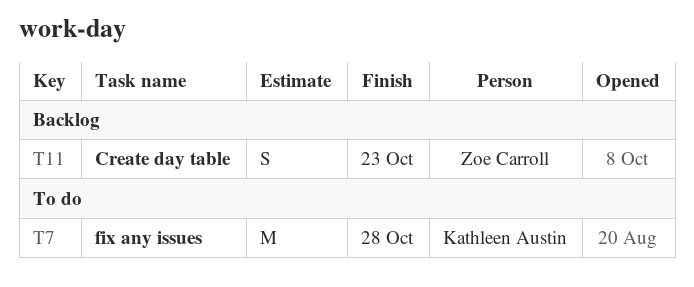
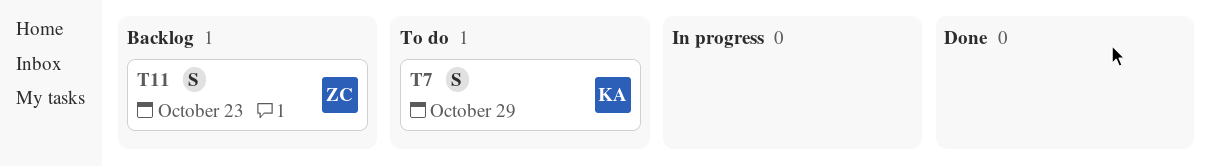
T7, estimate: M -> S
T7, due: Oct 28 -> Oct 29

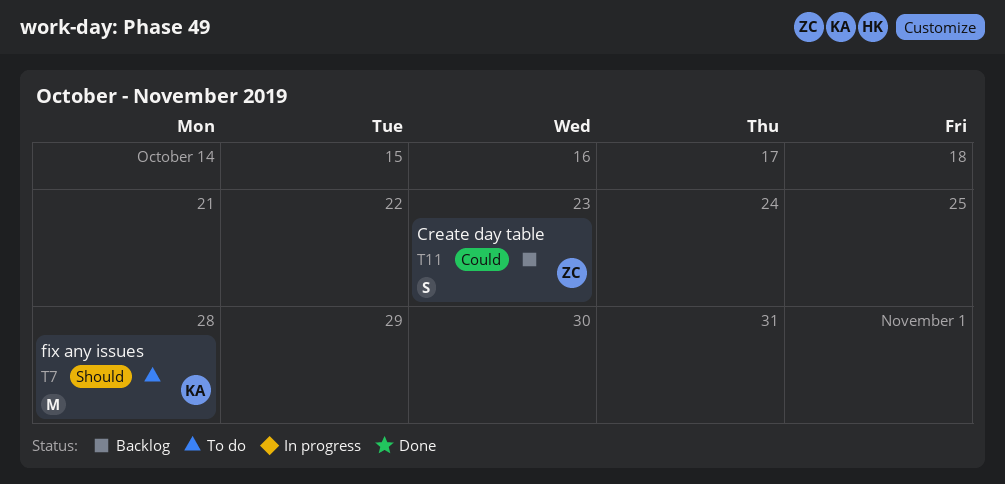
T7, estimate: S -> M
T7, due: Oct 29 -> Oct 28

